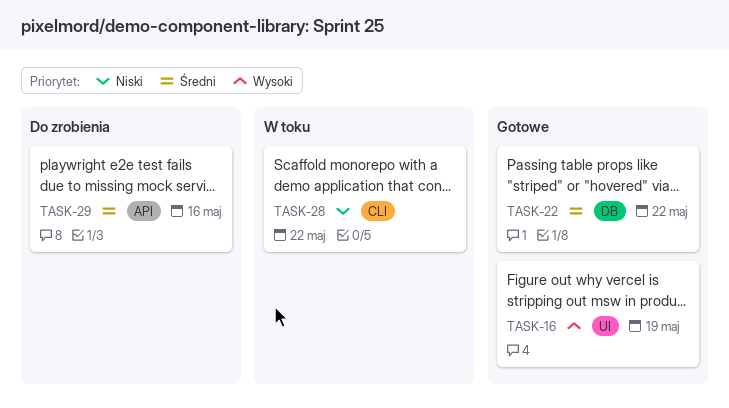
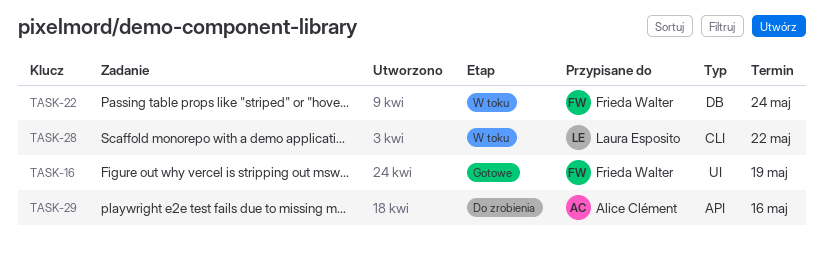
TASK-22, status: Gotowe -> W toku
TASK-22, due: May 22 -> May 24

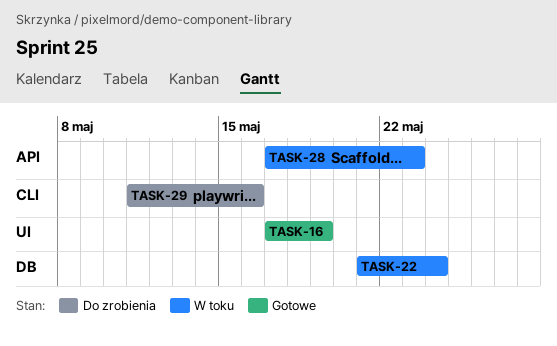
TASK-28, label: CLI -> API
TASK-28, due: May 22 -> May 23
TASK-29, label: API -> CLI

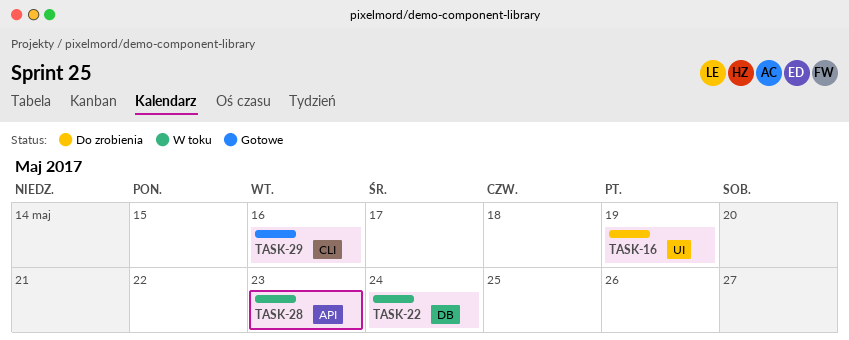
TASK-16, status: Gotowe -> Do zrobienia
TASK-29, status: Do zrobienia -> Gotowe

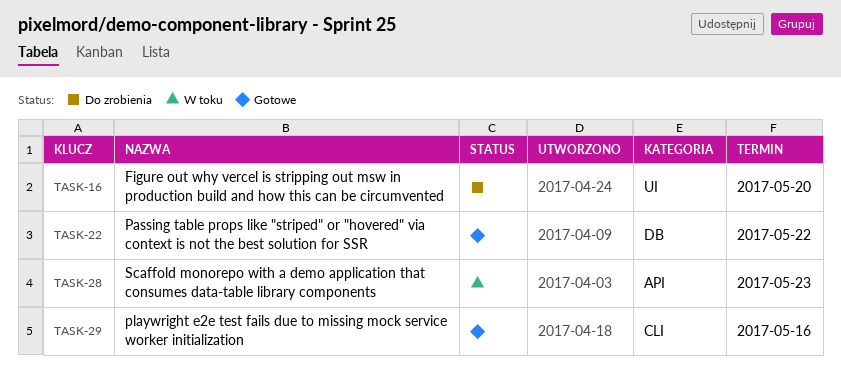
TASK-16, due: May 19 -> May 20
TASK-22, status: W toku -> Gotowe
TASK-22, due: May 24 -> May 22

